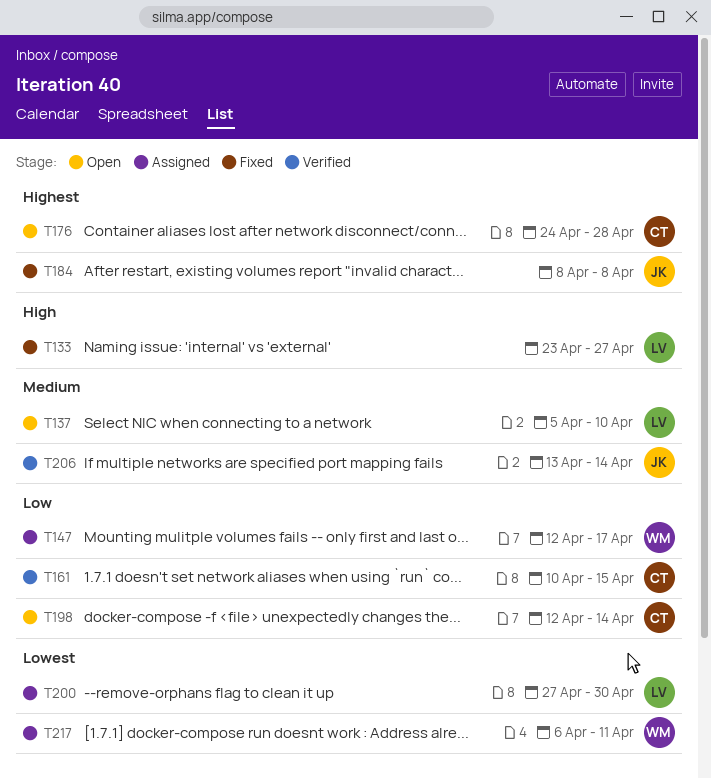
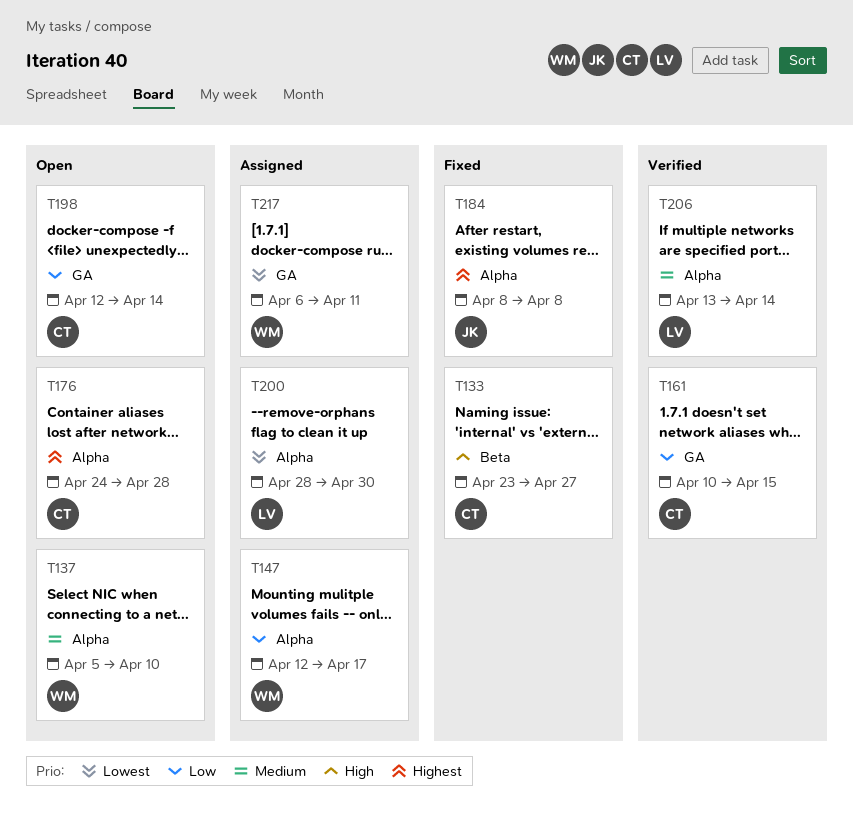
T133, owner: LV -> CT
T137, owner: LV -> WM
T200, start: Apr 27 -> Apr 28
T206, owner: JK -> LV

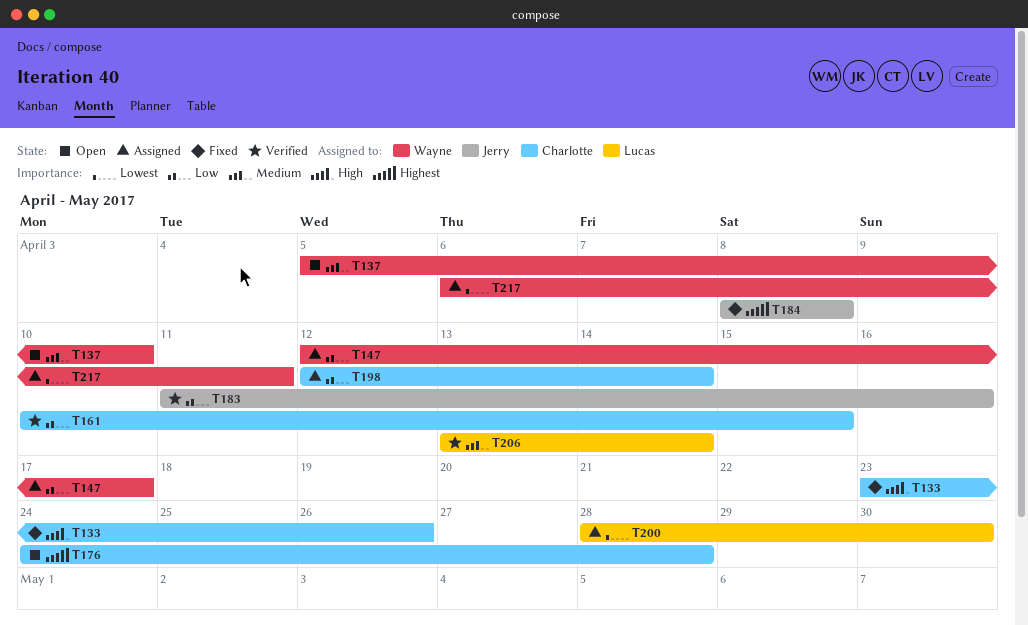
T133, due: Apr 27 -> Apr 26
T183: none -> present
T198, status: Open -> Assigned

